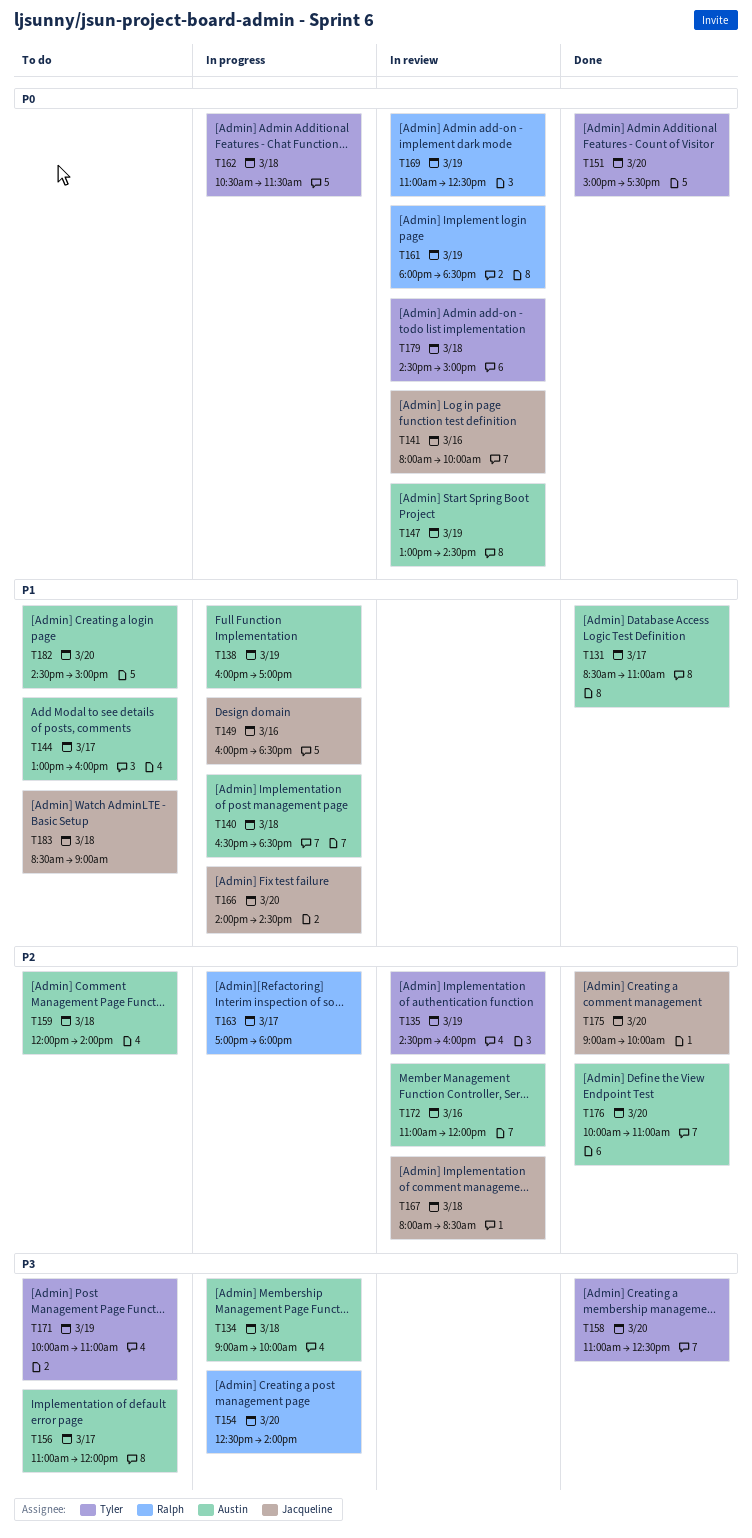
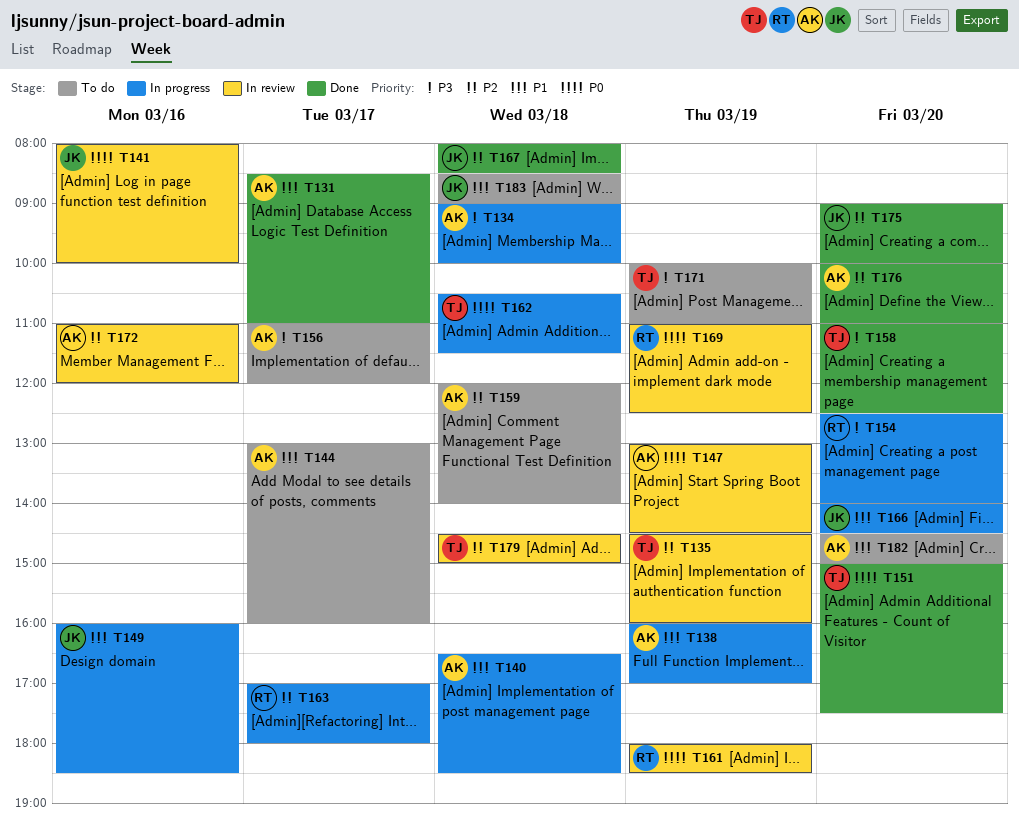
T167, status: In review -> Done
T179, priority: P0 -> P2

